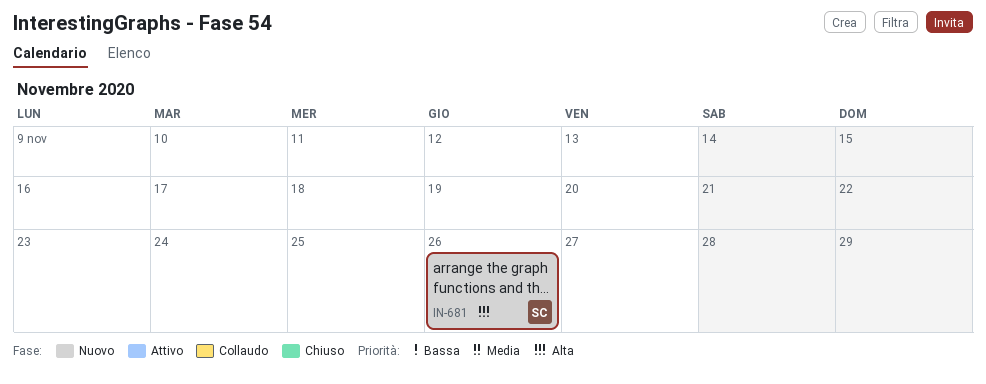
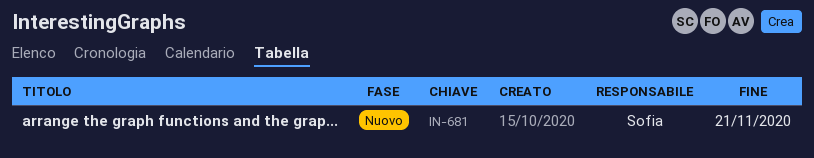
IN-681, due: Nov 26 -> Nov 21

